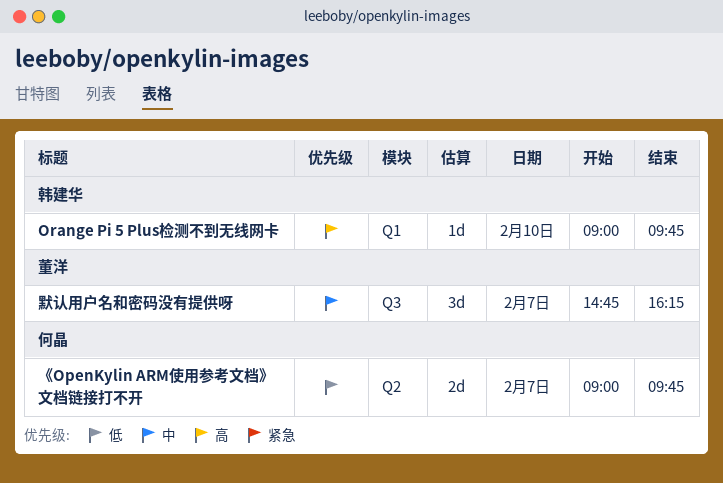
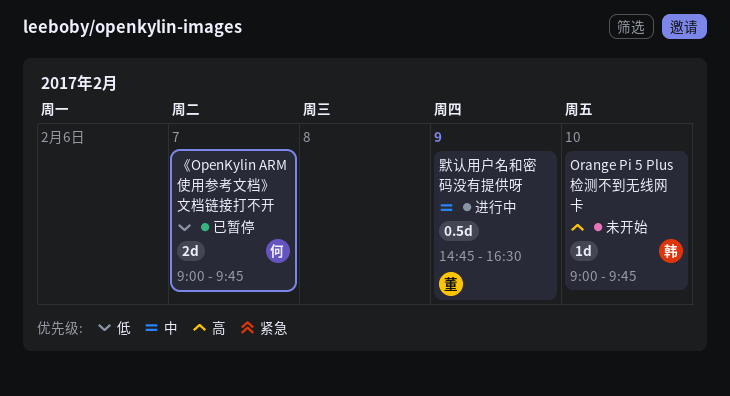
默认用户名和密码没有提供呀, estimate: 3d -> 0.5d
默认用户名和密码没有提供呀, day: Feb 7 -> Feb 9
默认用户名和密码没有提供呀, ends: 16:15 -> 16:30

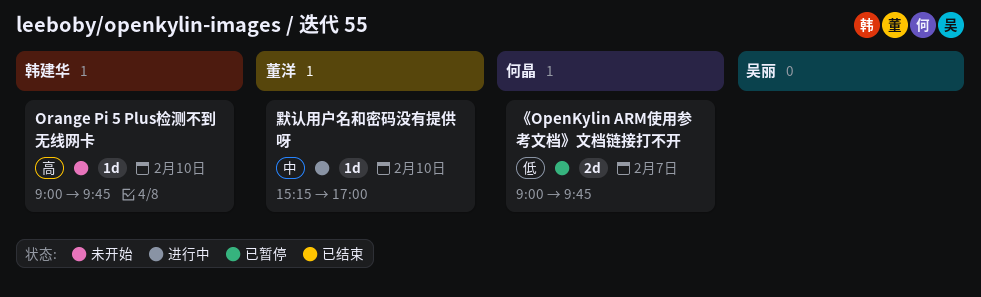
默认用户名和密码没有提供呀, estimate: 0.5d -> 1d
默认用户名和密码没有提供呀, day: Feb 9 -> Feb 10
默认用户名和密码没有提供呀, begins: 14:45 -> 15:15
默认用户名和密码没有提供呀, ends: 16:30 -> 17:00

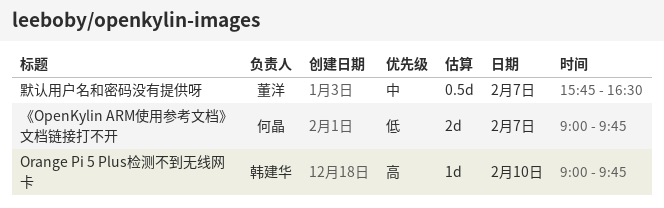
默认用户名和密码没有提供呀, estimate: 1d -> 0.5d
默认用户名和密码没有提供呀, day: Feb 10 -> Feb 7
默认用户名和密码没有提供呀, begins: 15:15 -> 15:45
默认用户名和密码没有提供呀, ends: 17:00 -> 16:30

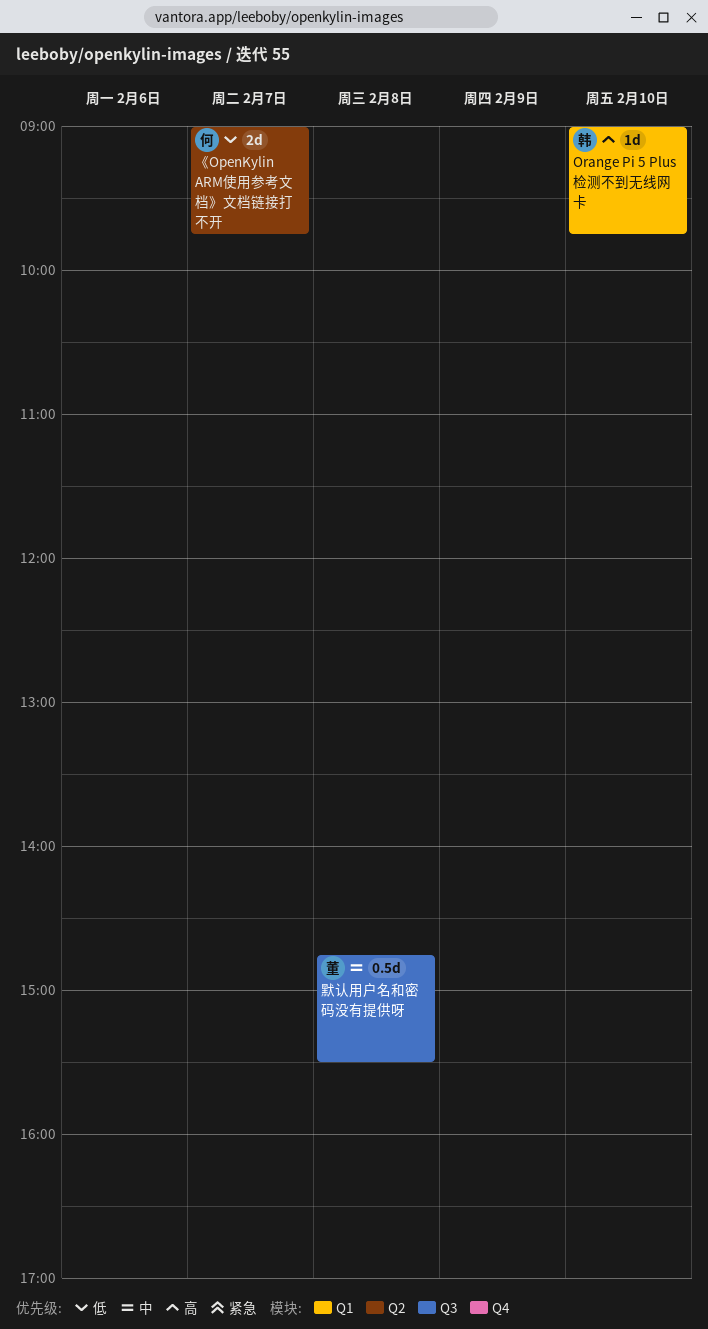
默认用户名和密码没有提供呀, day: Feb 7 -> Feb 8
默认用户名和密码没有提供呀, begins: 15:45 -> 14:45
默认用户名和密码没有提供呀, ends: 16:30 -> 15:30

